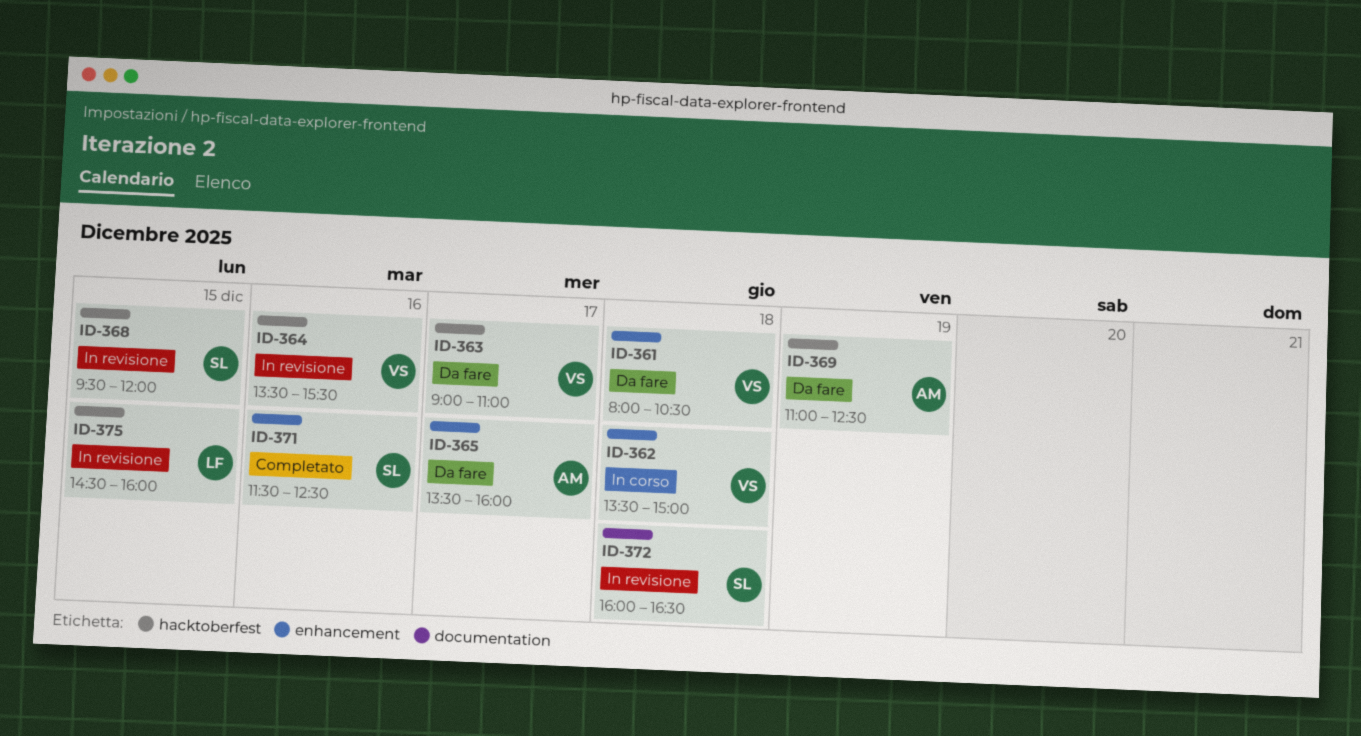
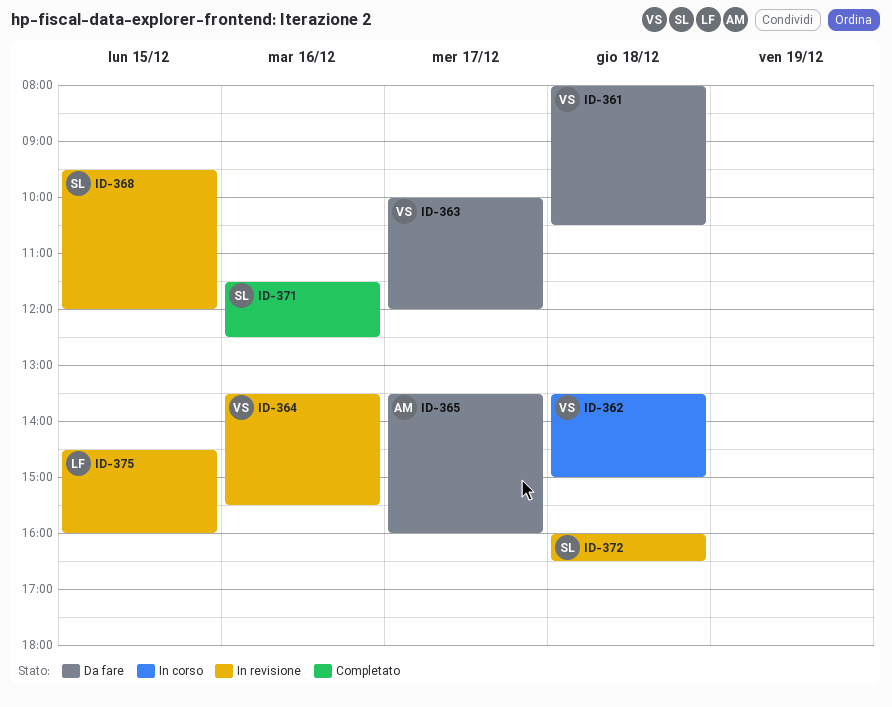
ID-363, begins: 09:00 -> 10:00
ID-363, ends: 11:00 -> 12:00
ID-369: present -> none

